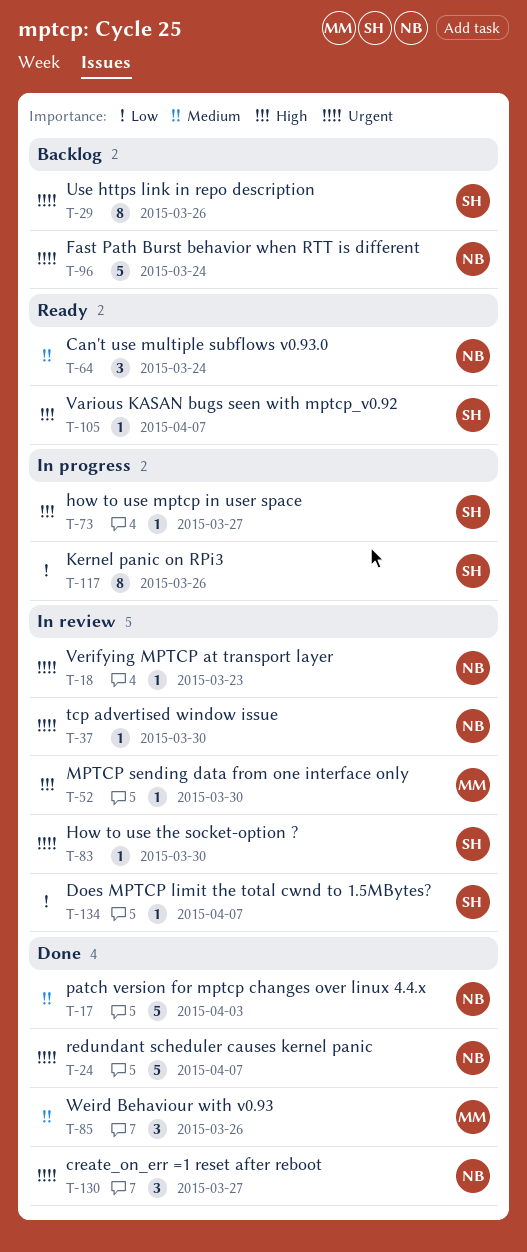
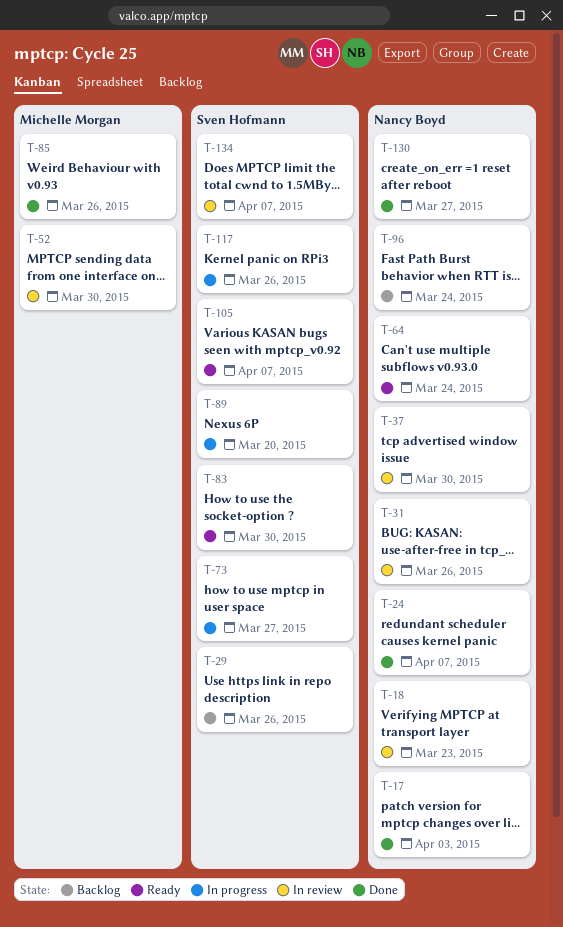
T-31: none -> present
T-83, status: In review -> Ready
T-89: none -> present

